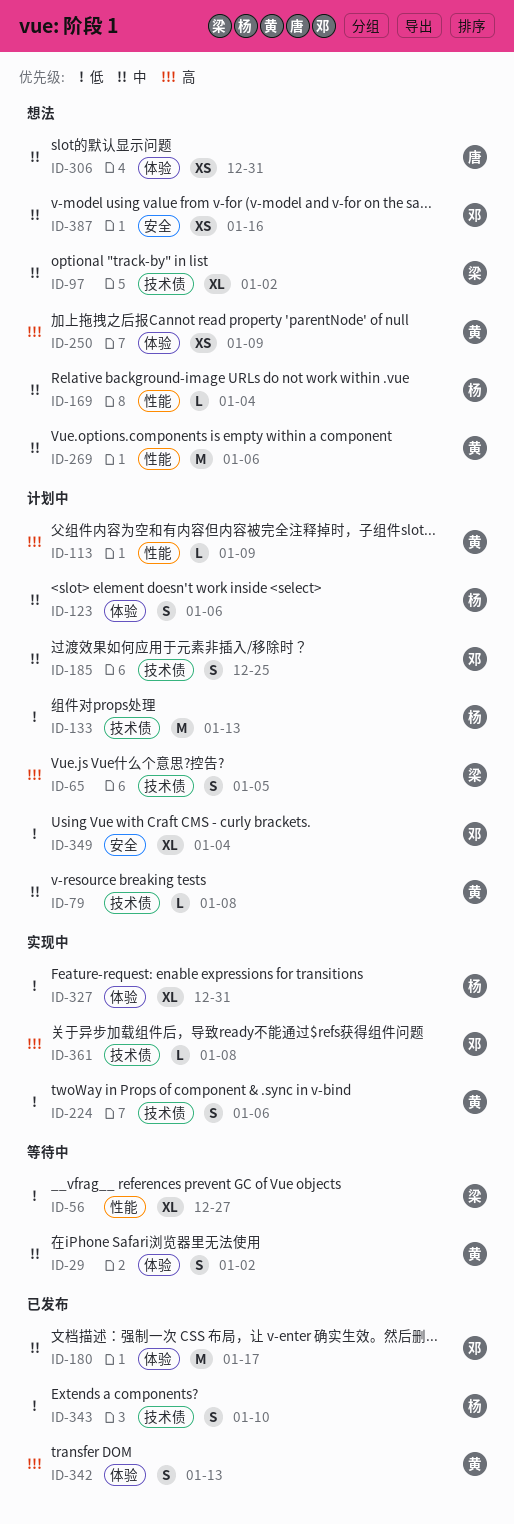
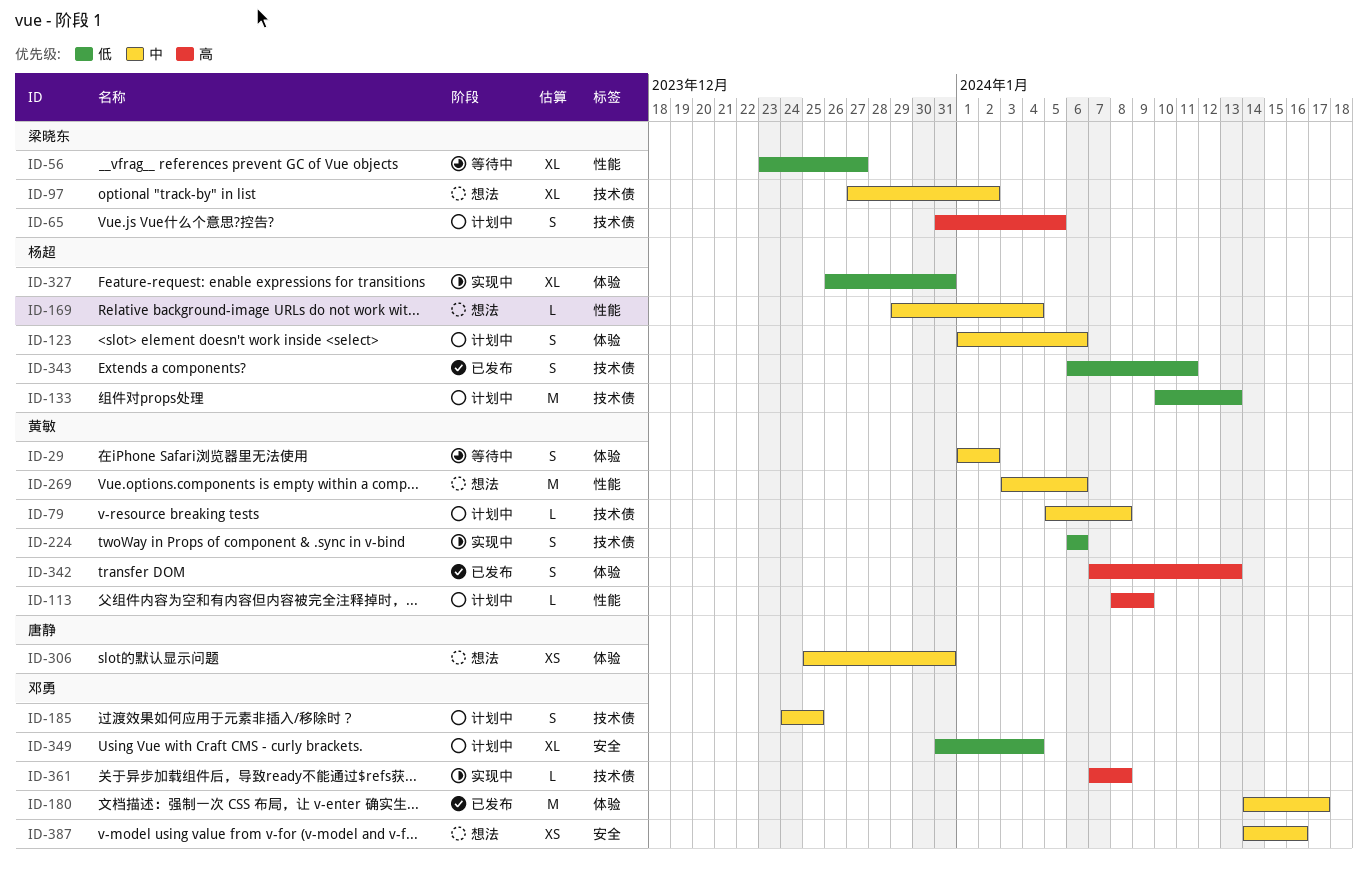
ID-250: present -> none
ID-343, due: Jan 10 -> Jan 11

